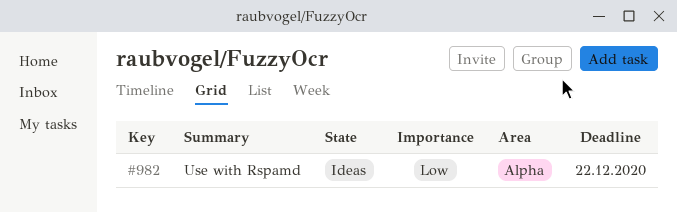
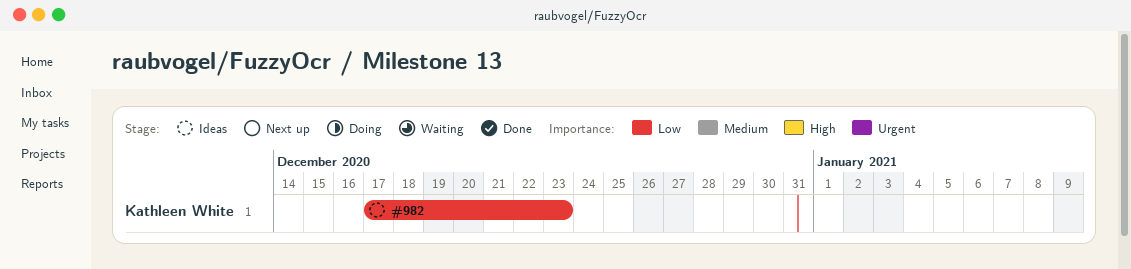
#982, due: Dec 22 -> Dec 23

